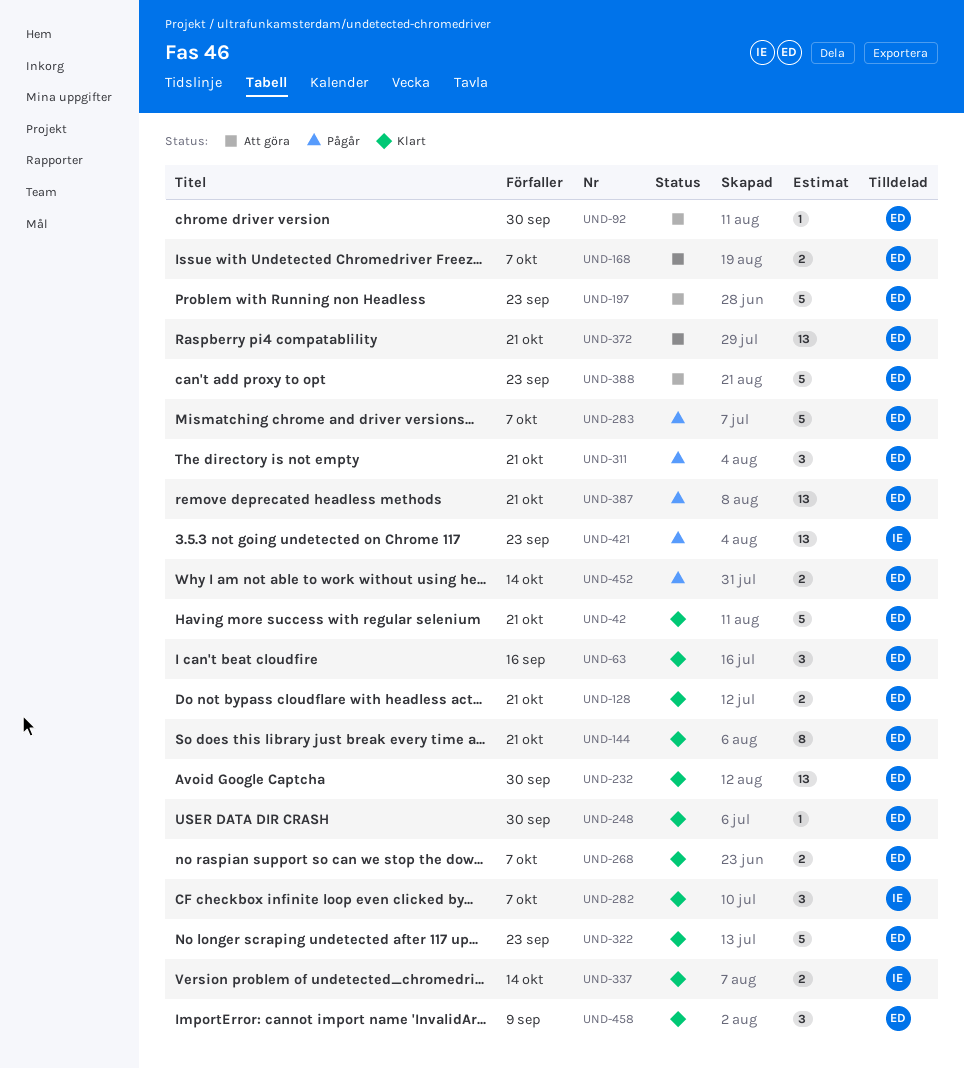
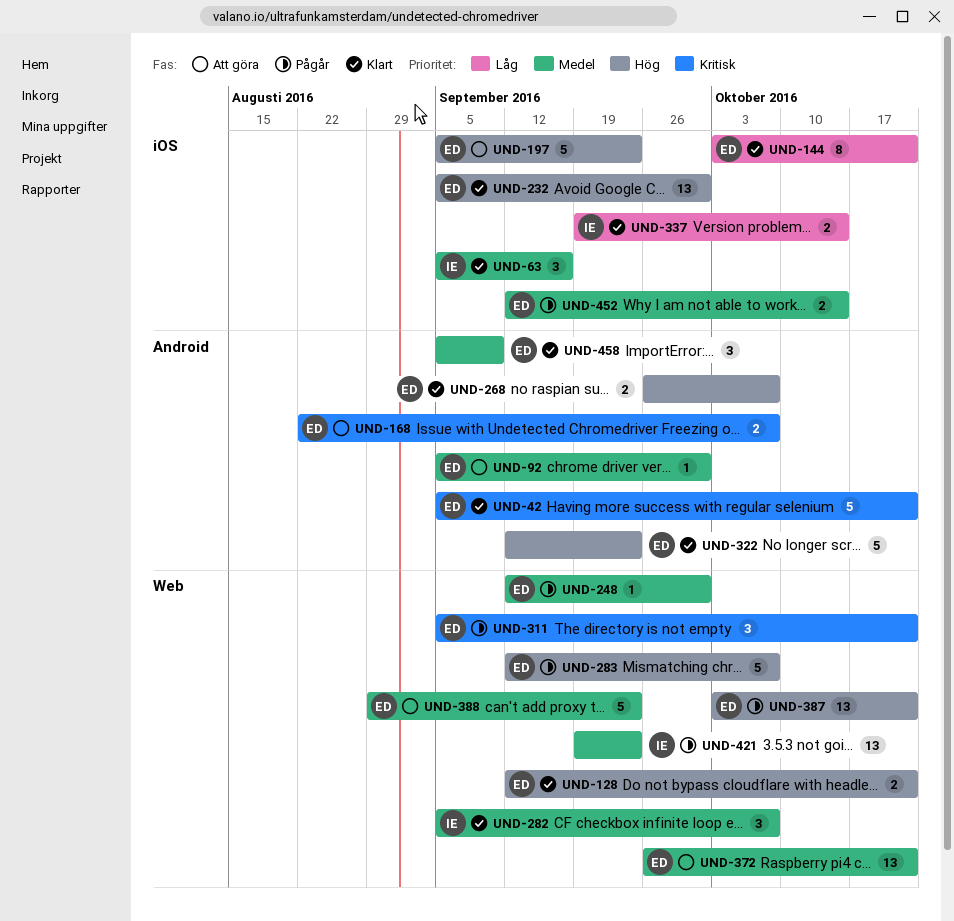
UND-63, owner: ED -> IE
UND-248, status: Klart -> Pågår

